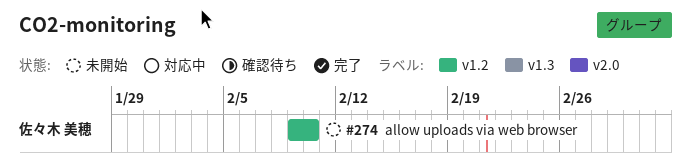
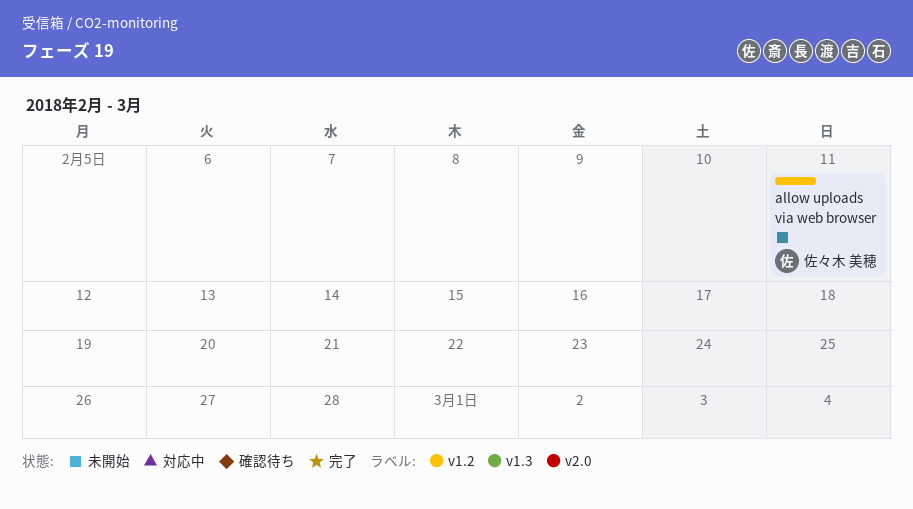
allow uploads via web browser, due: Feb 10 -> Feb 11

